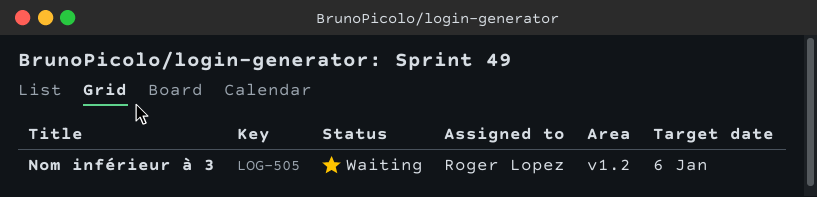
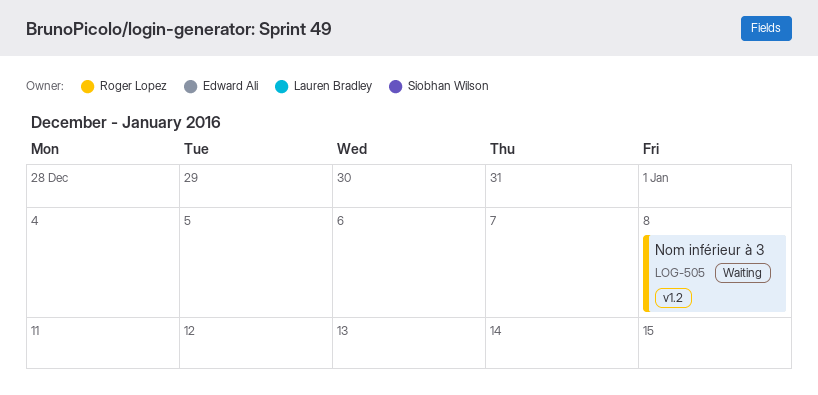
LOG-505, due: Jan 6 -> Jan 8

